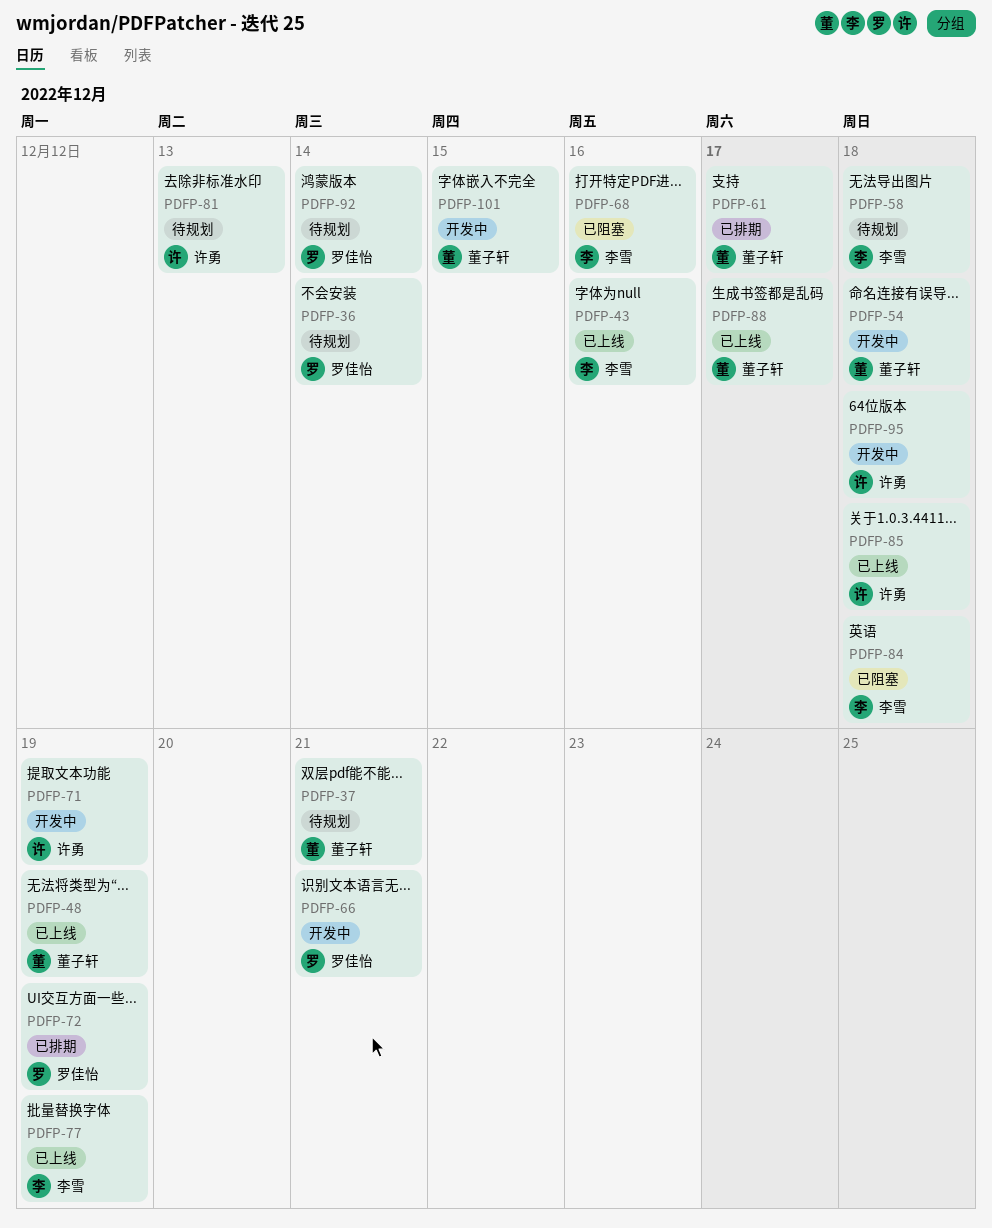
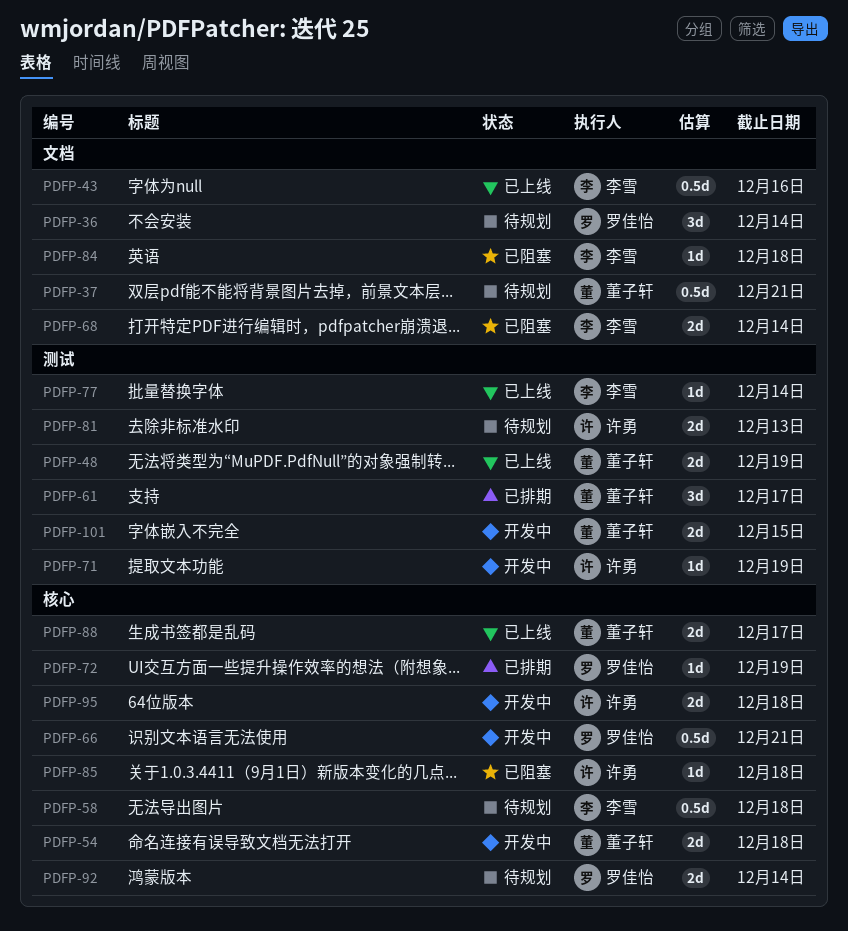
PDFP-68, due: Dec 16 -> Dec 14
PDFP-77, due: Dec 19 -> Dec 14
PDFP-85, status: 已上线 -> 已阻塞

